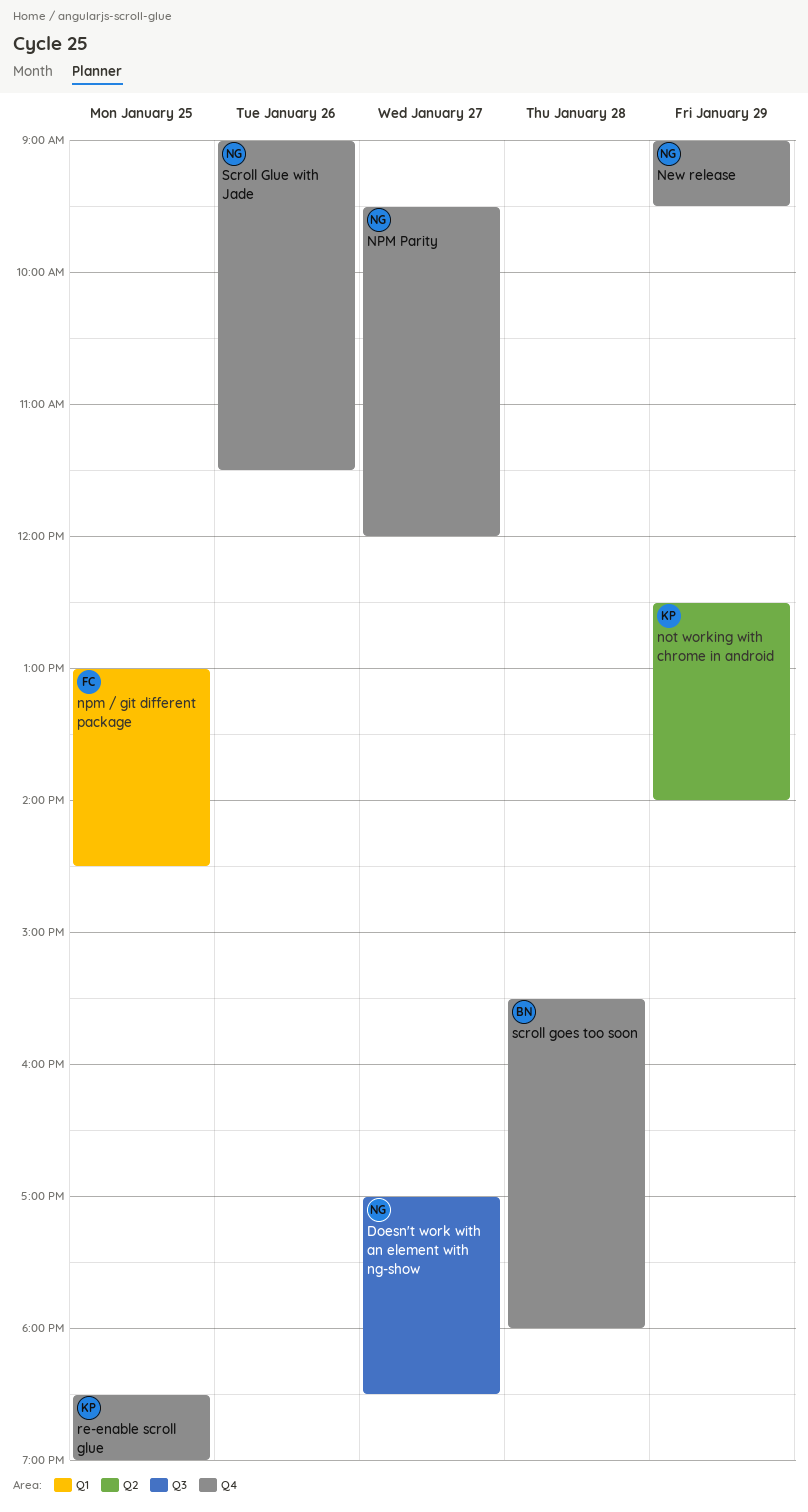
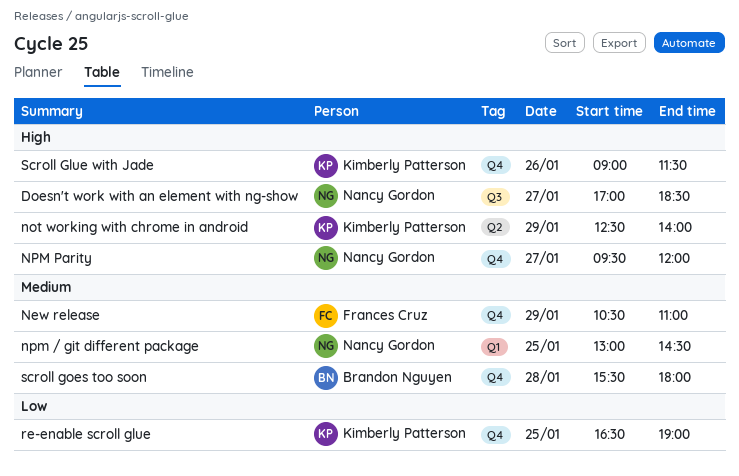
New release, owner: Nancy Gordon -> Frances Cruz
New release, begins: 09:00 -> 10:30
New release, ends: 09:30 -> 11:00
npm / git different package, owner: Frances Cruz -> Nancy Gordon
re-enable scroll glue, begins: 18:30 -> 16:30
Scroll Glue with Jade, owner: Nancy Gordon -> Kimberly Patterson

